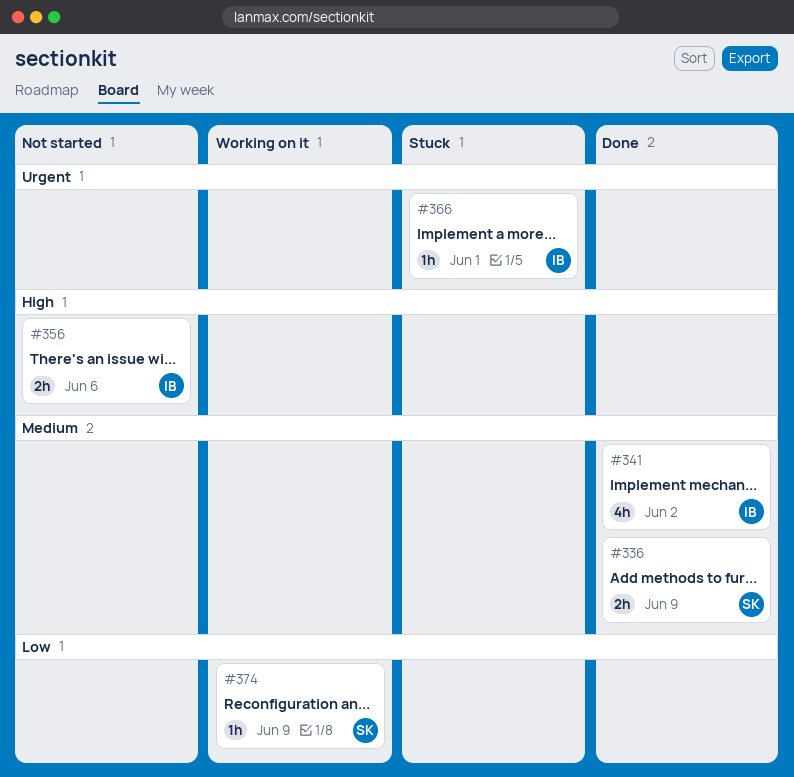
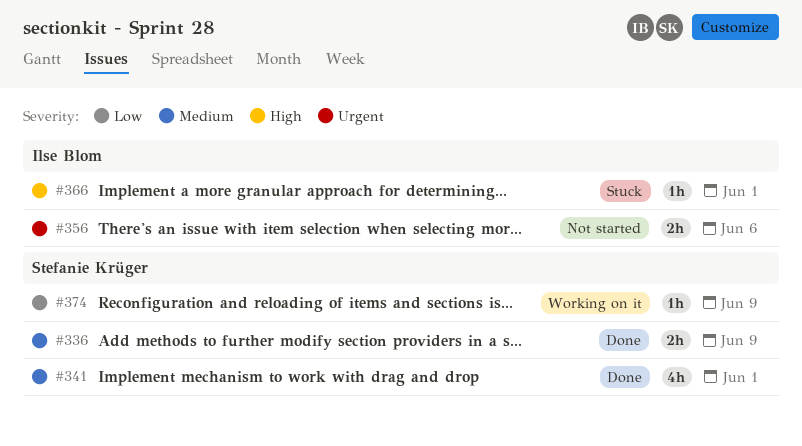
#341, owner: Ilse Blom -> Stefanie Krüger
#341, due: Jun 2 -> Jun 1
#356, priority: High -> Urgent
#366, priority: Urgent -> High

